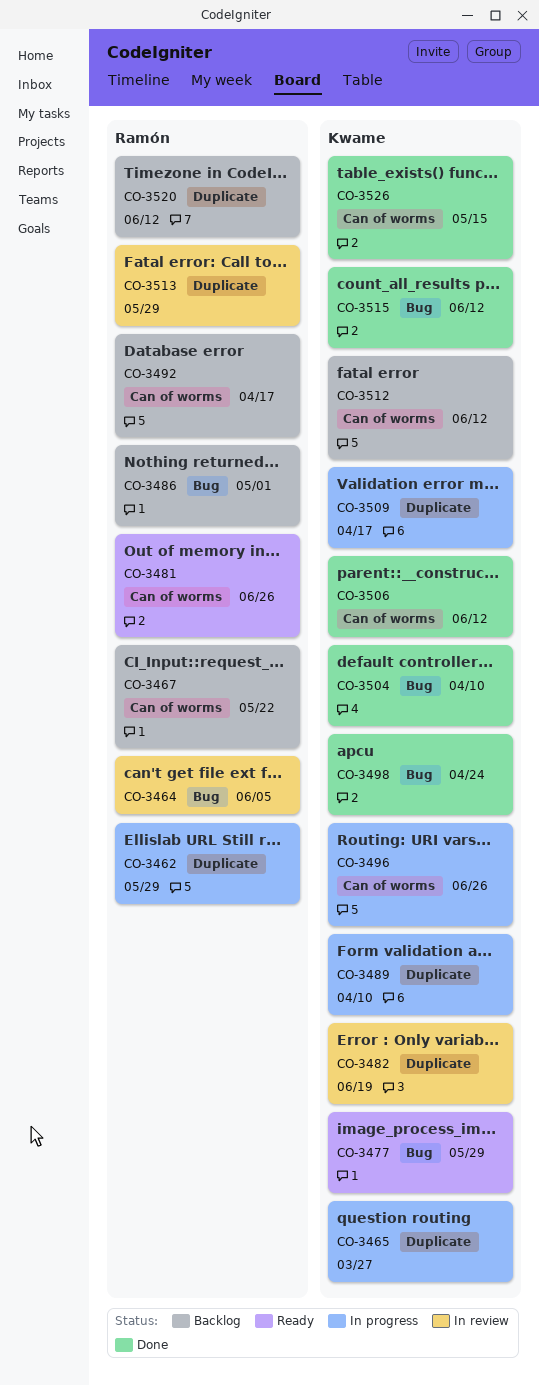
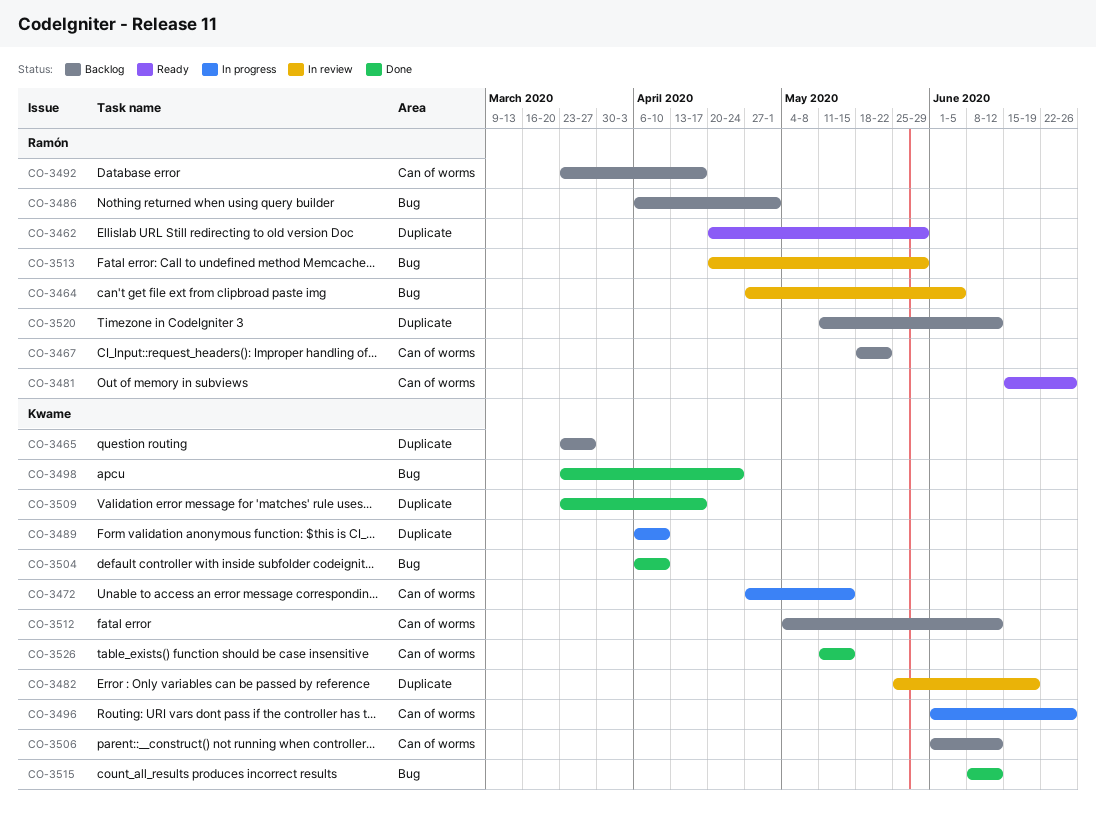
CO-3462, status: In progress -> Ready
CO-3465, status: In progress -> Backlog
CO-3472: none -> present
CO-3477: present -> none
CO-3506, status: Done -> Backlog
CO-3509, status: In progress -> Done
CO-3513, label: Duplicate -> Bug

